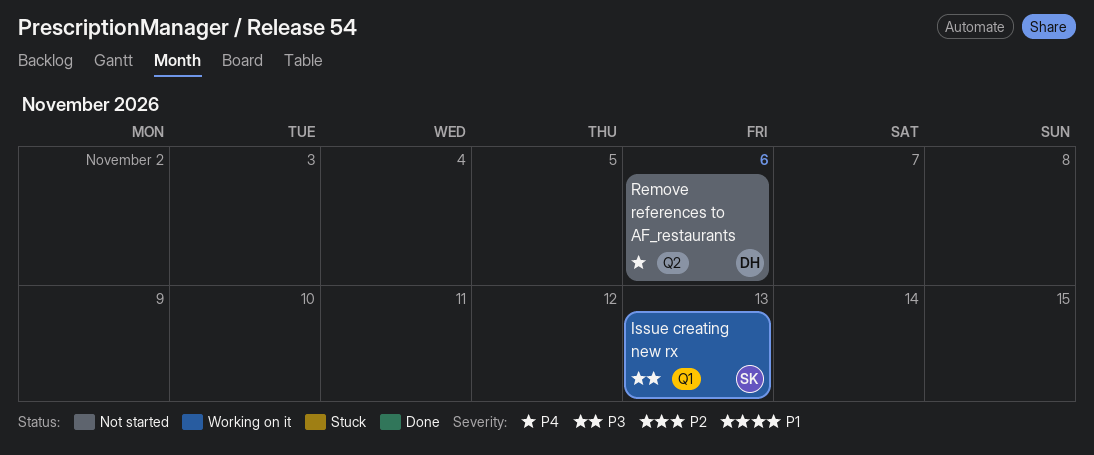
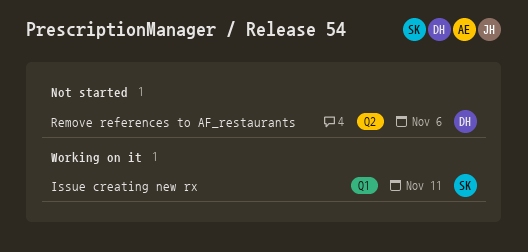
Issue creating new rx, due: Nov 13 -> Nov 11

